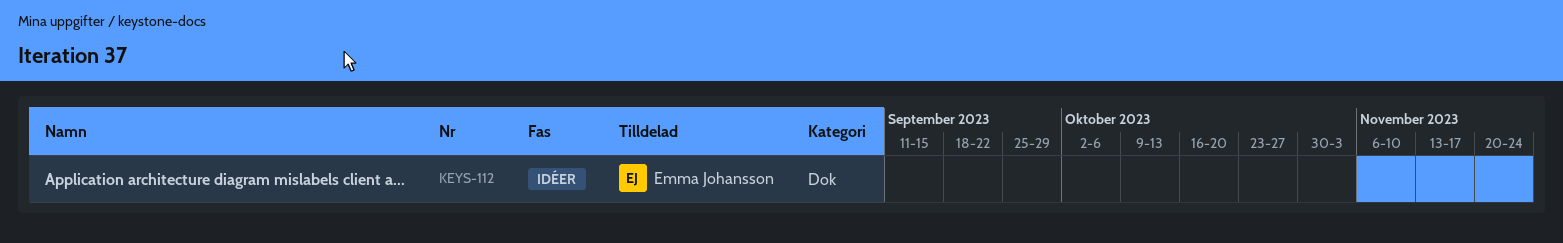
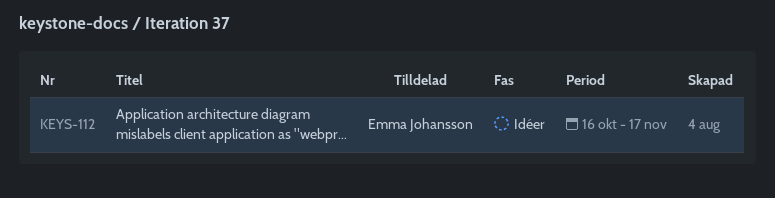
KEYS-112, start: Nov 6 -> Oct 16
KEYS-112, due: Nov 24 -> Nov 17

